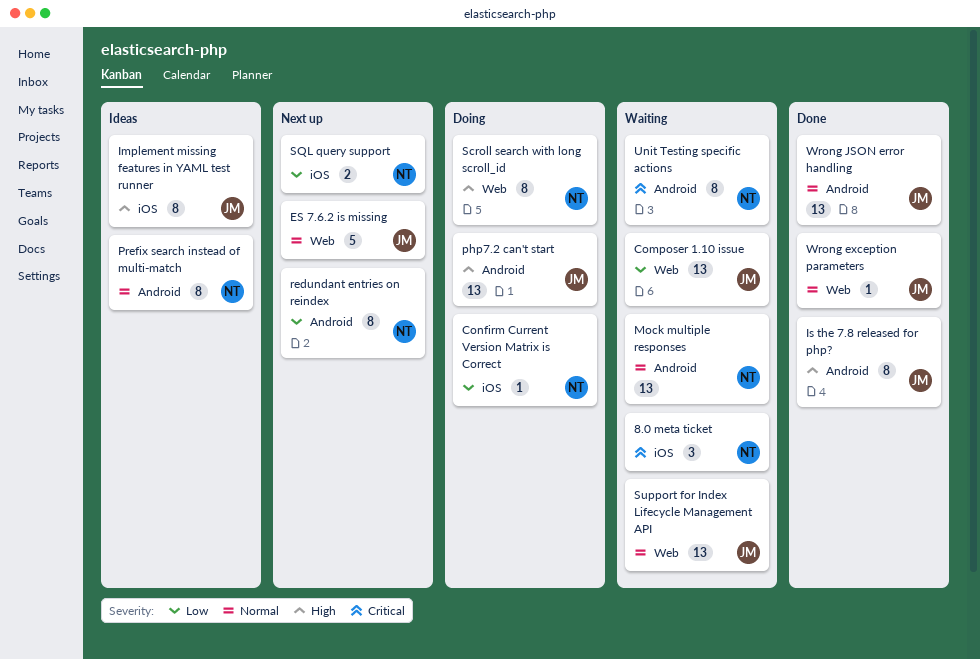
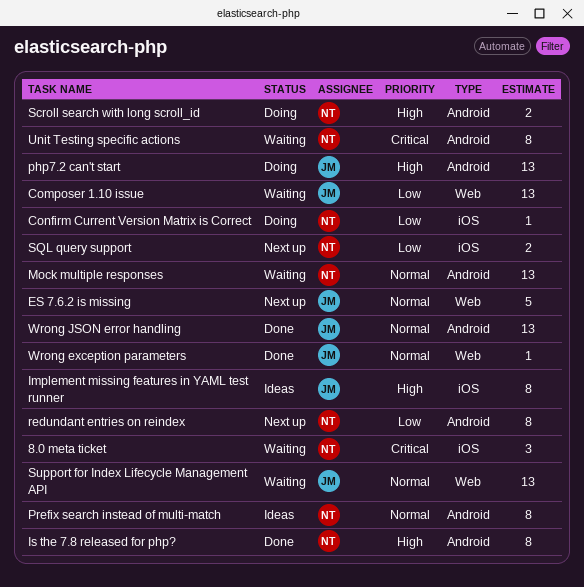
Is the 7.8 released for php?, owner: JM -> NT
Scroll search with long scroll_id, label: Web -> Android
Scroll search with long scroll_id, estimate: 8 -> 2

